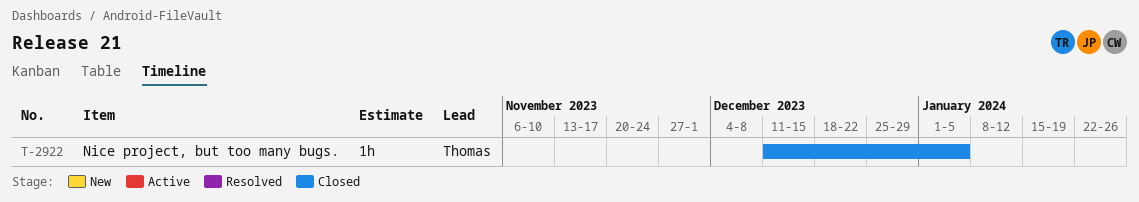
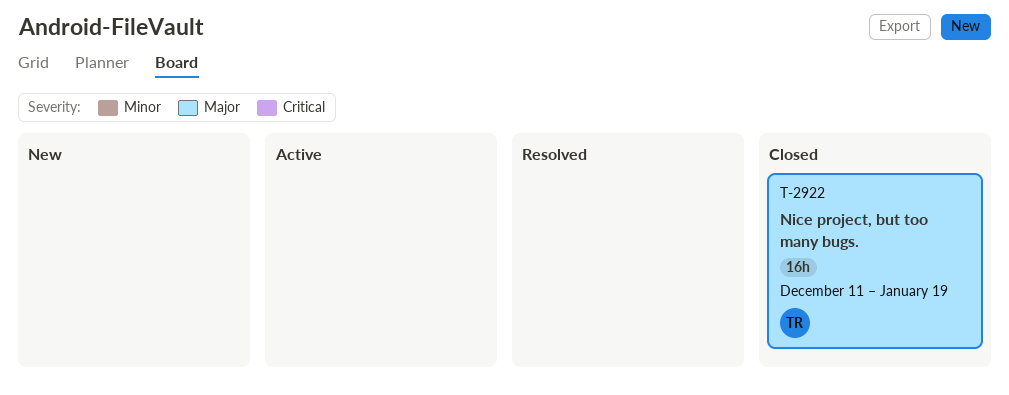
T-2922, estimate: 1h -> 16h
T-2922, due: Jan 5 -> Jan 19

